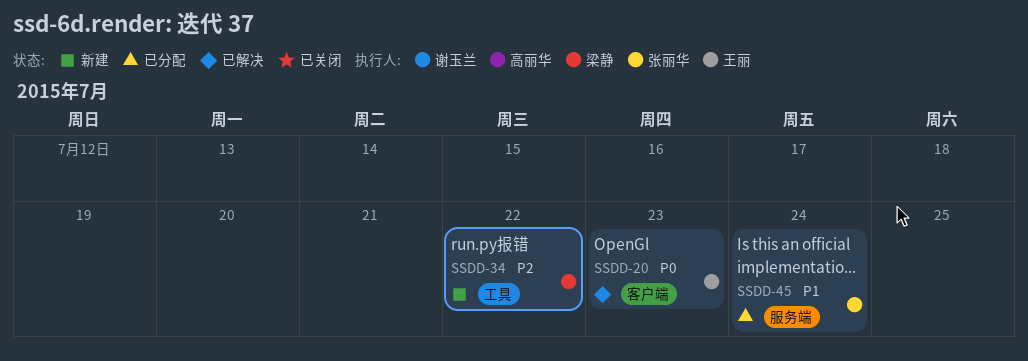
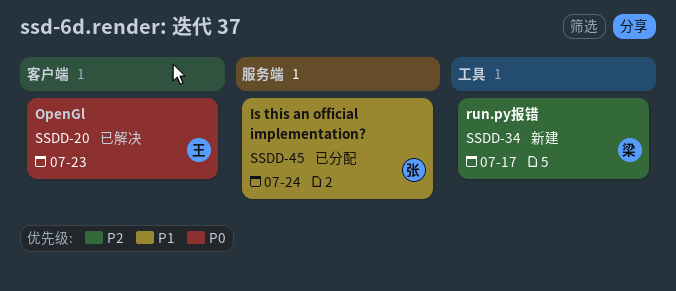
SSDD-34, due: Jul 22 -> Jul 17

